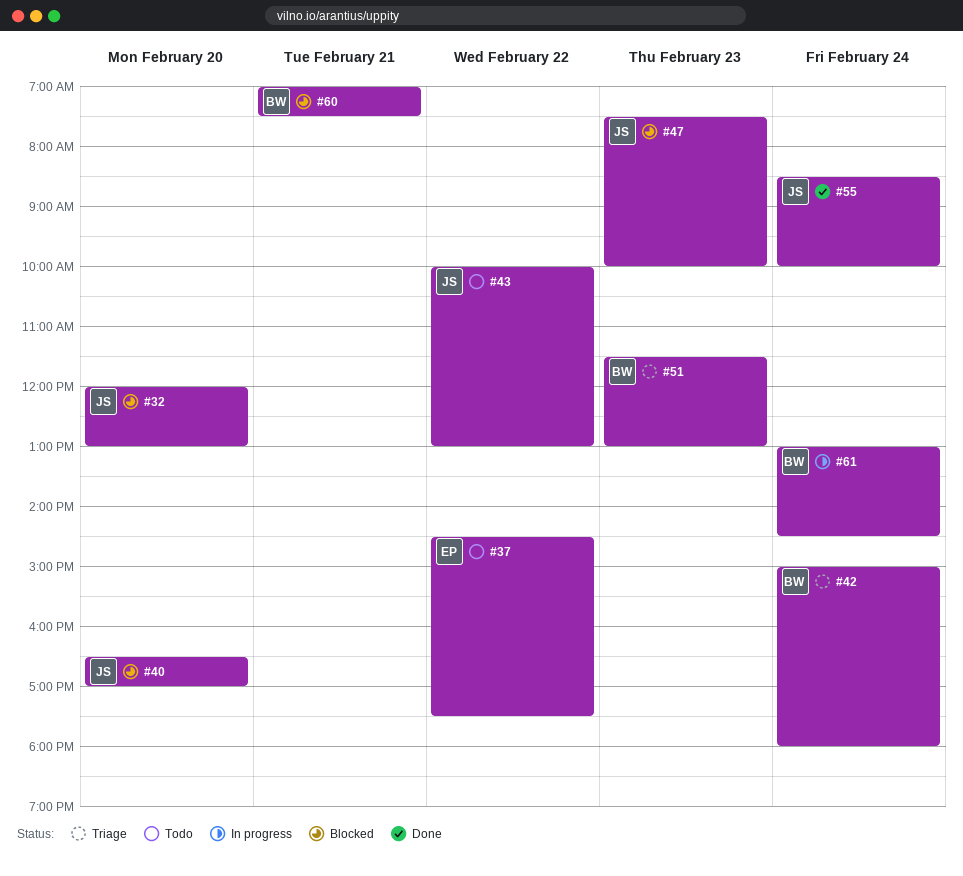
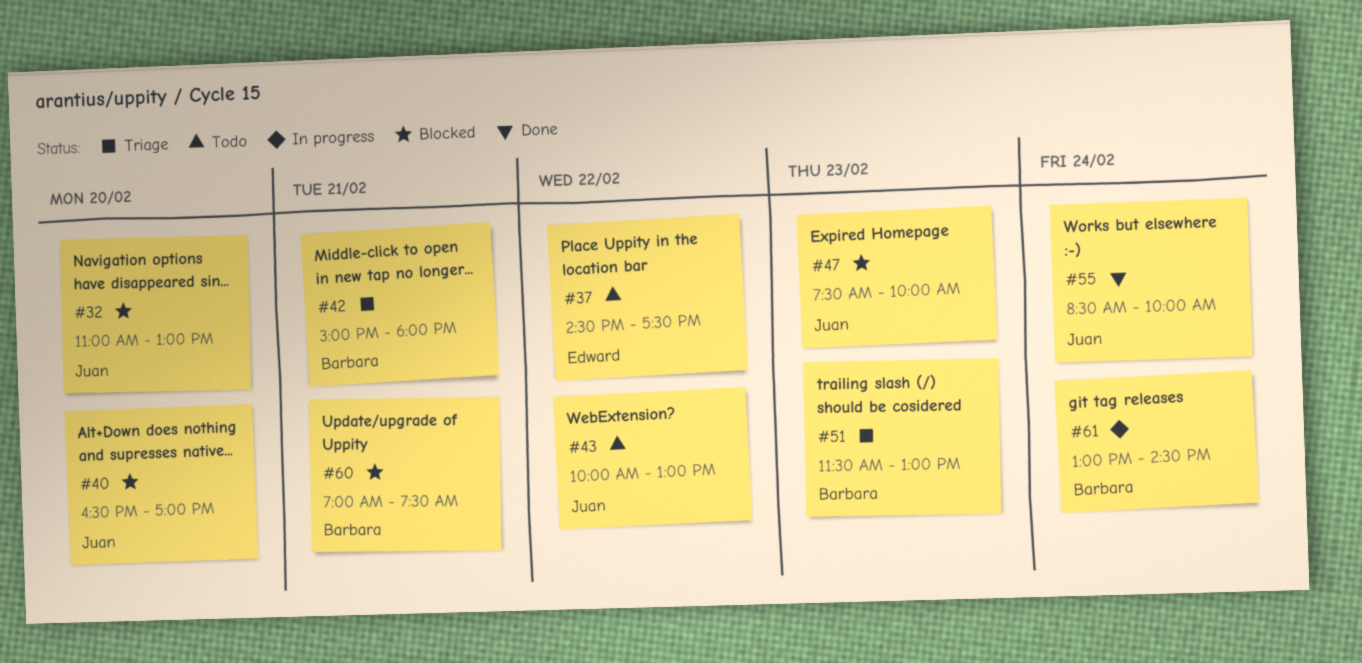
#32, begins: 12:00 -> 11:00
#42, day: Feb 24 -> Feb 21

